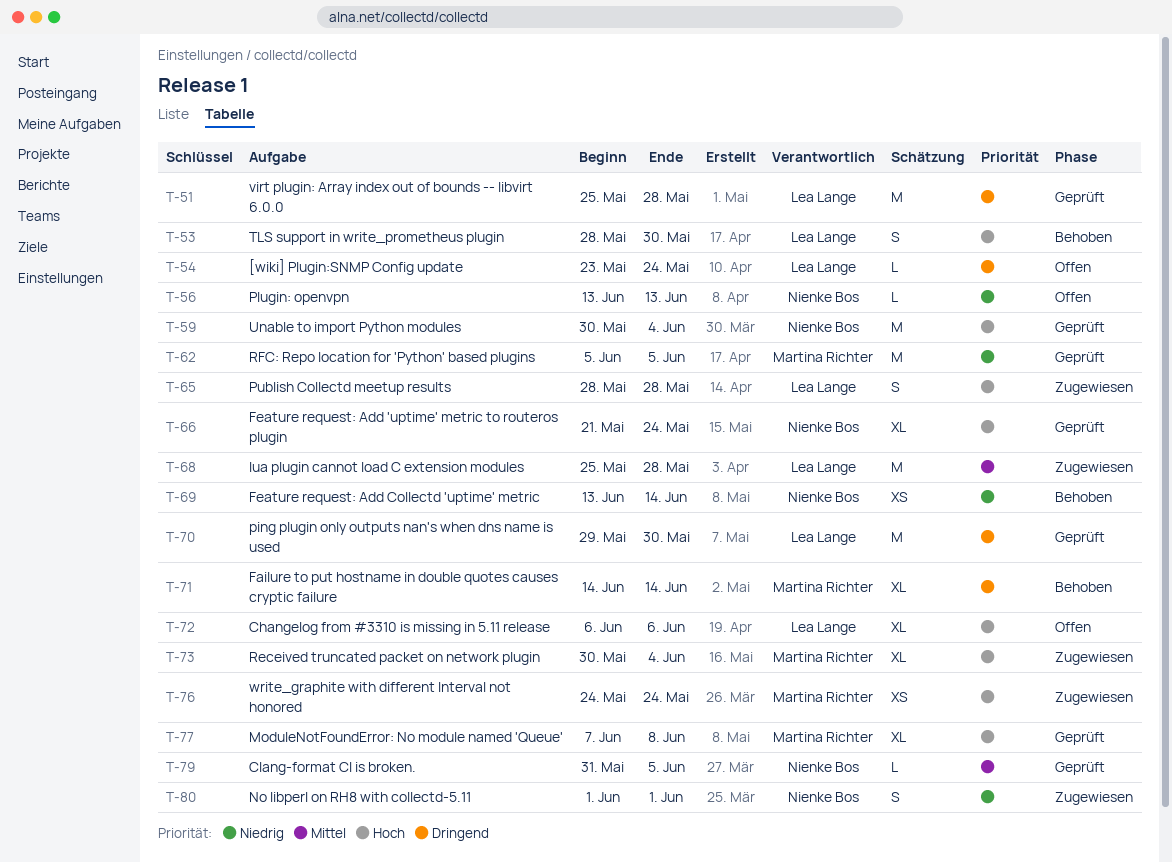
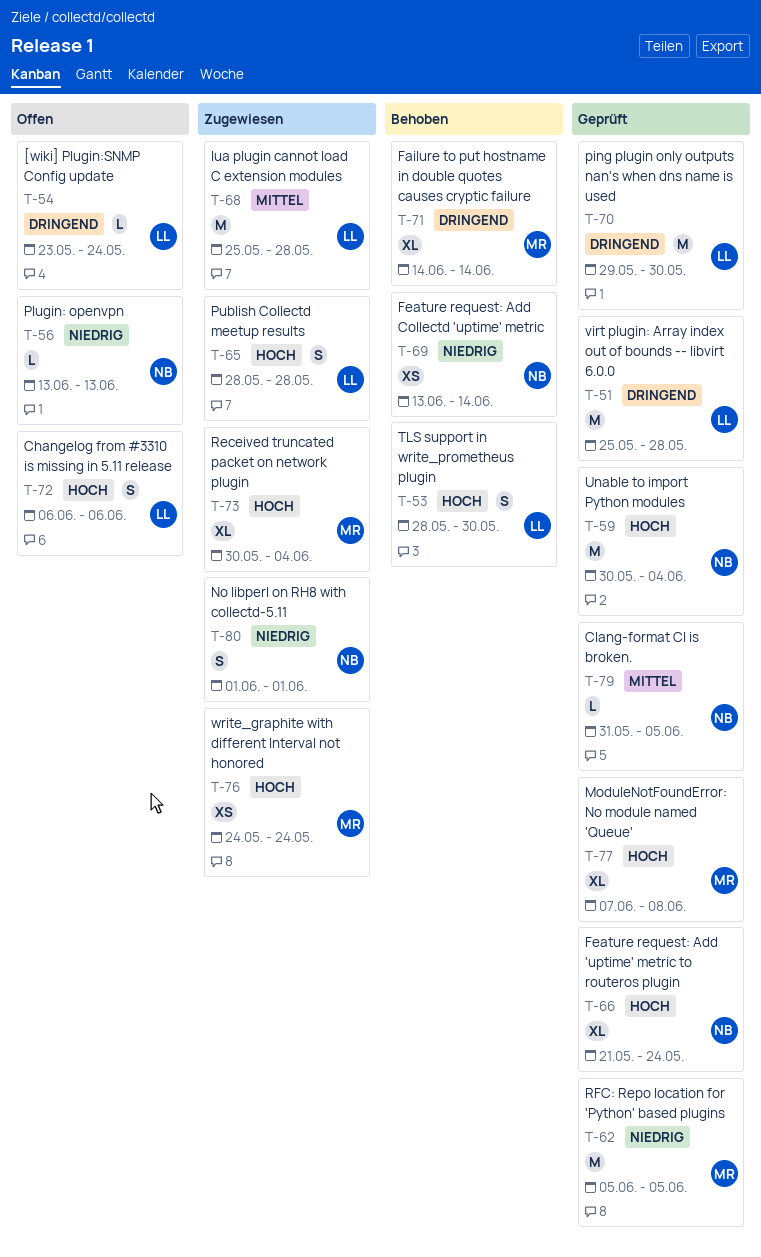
T-72, estimate: XL -> S

